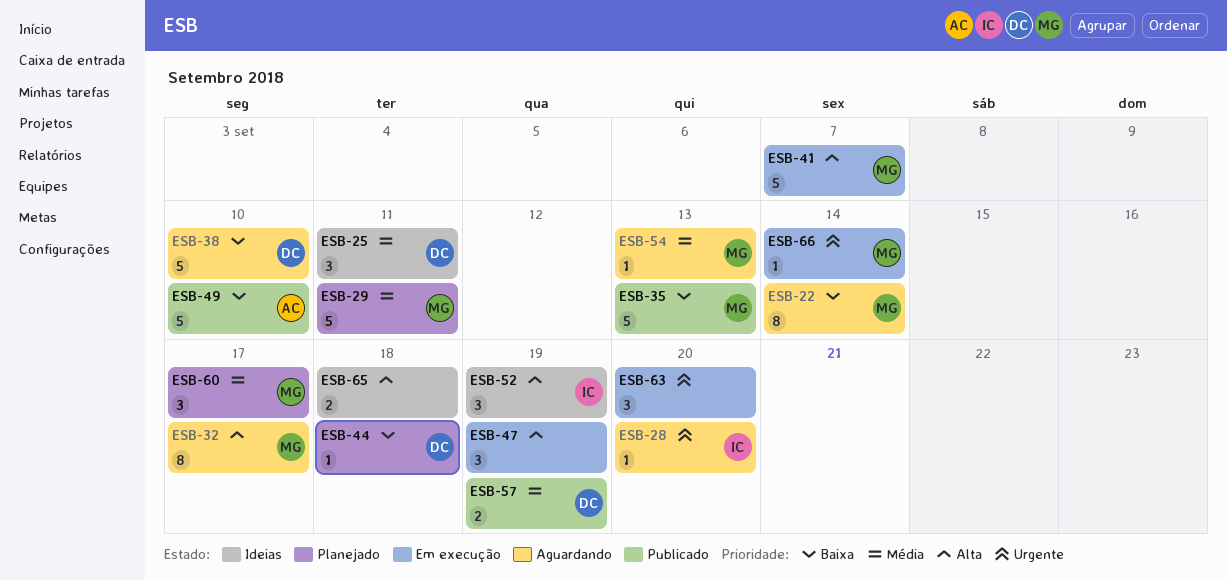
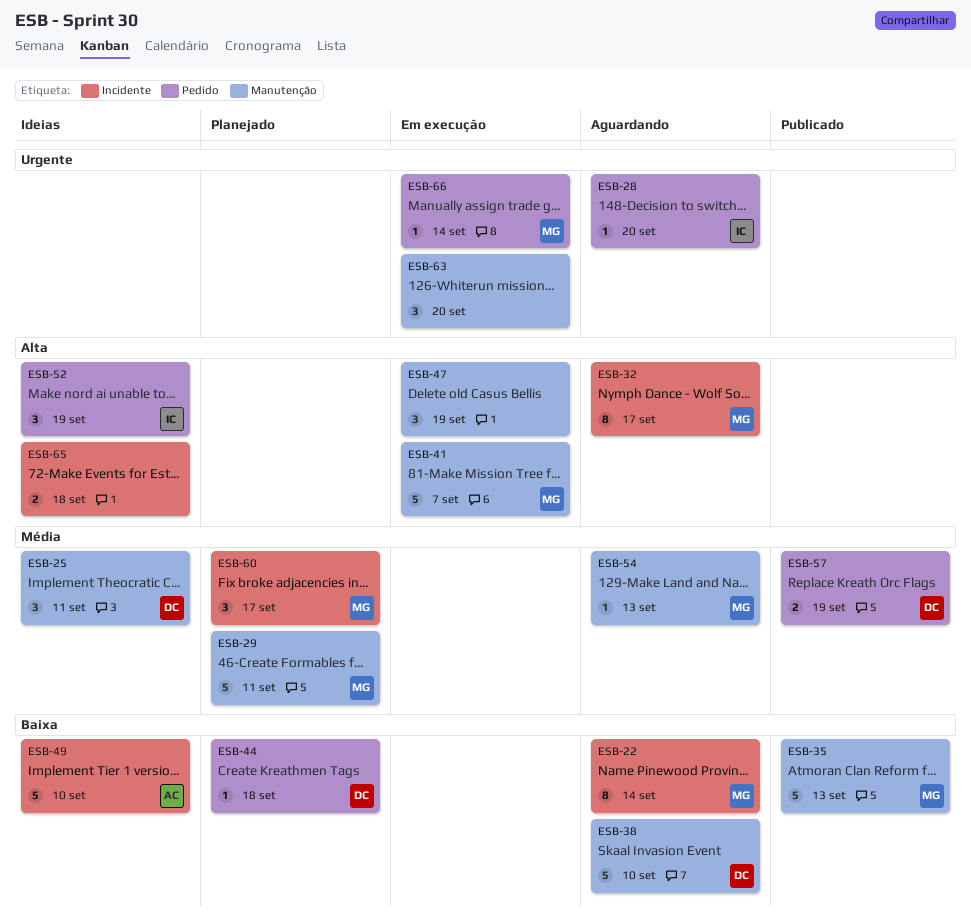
ESB-49, status: Publicado -> Ideias

